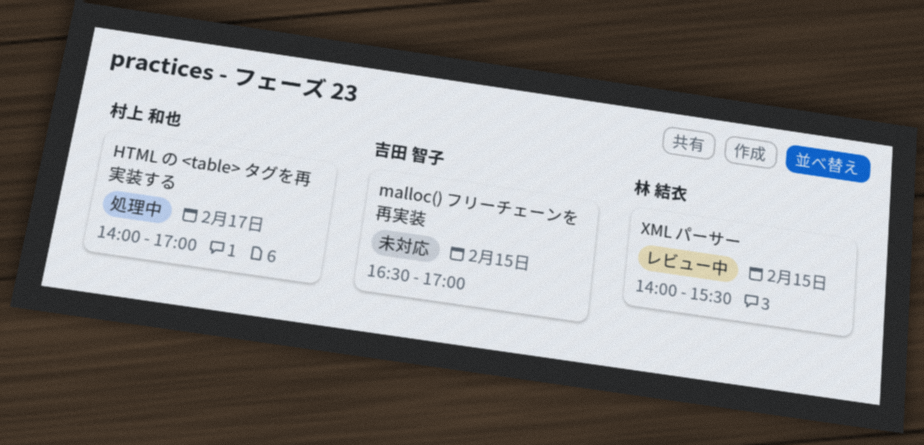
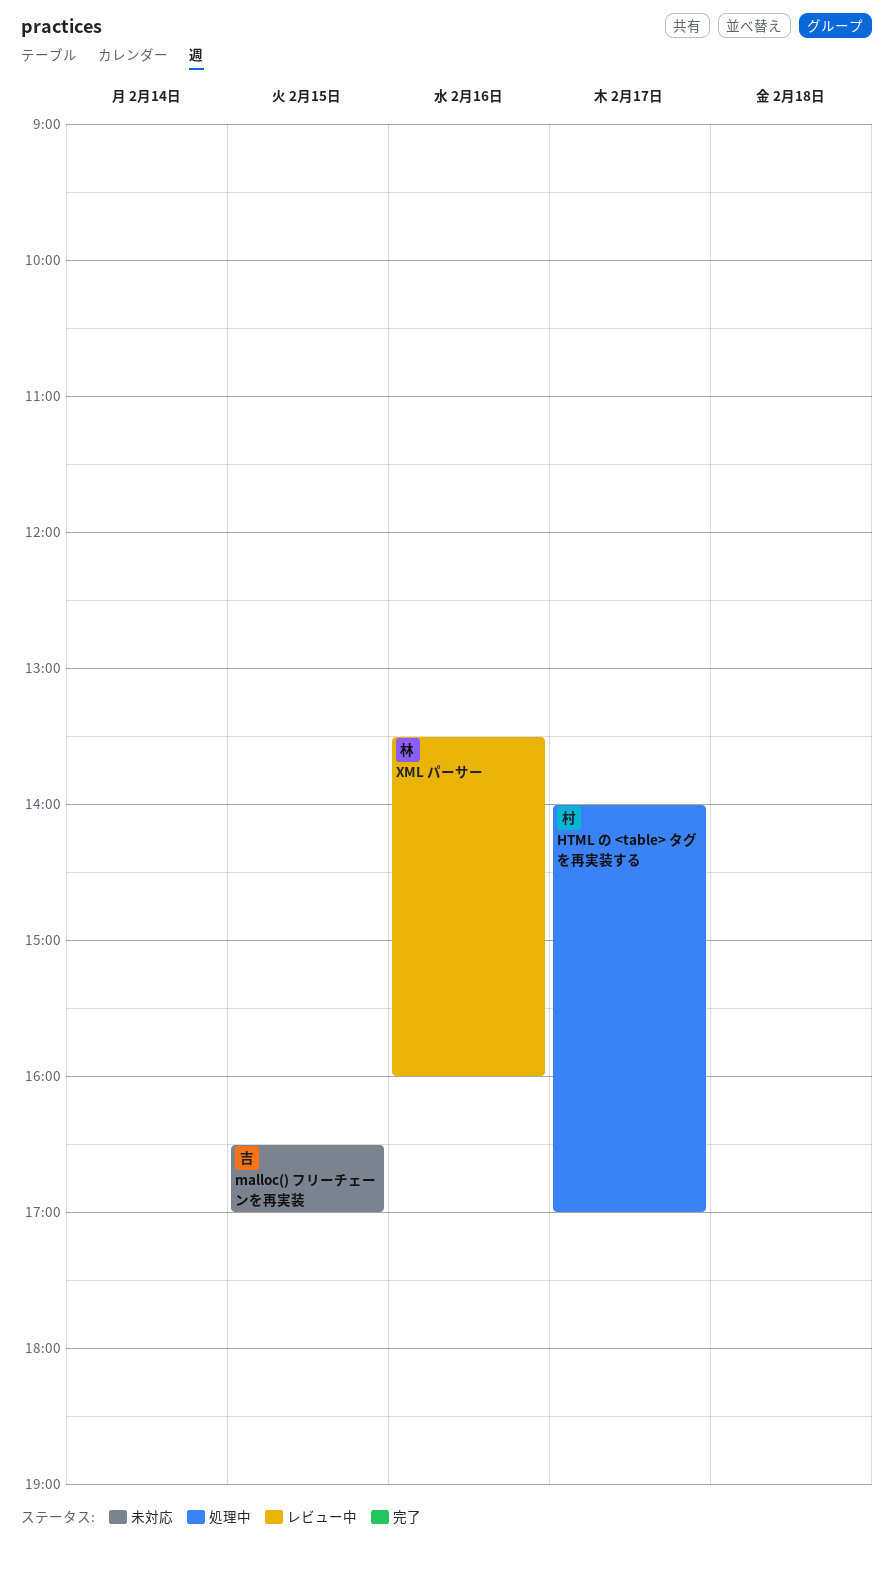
XML パーサー, day: Feb 15 -> Feb 16
XML パーサー, begins: 14:00 -> 13:30
XML パーサー, ends: 15:30 -> 16:00

